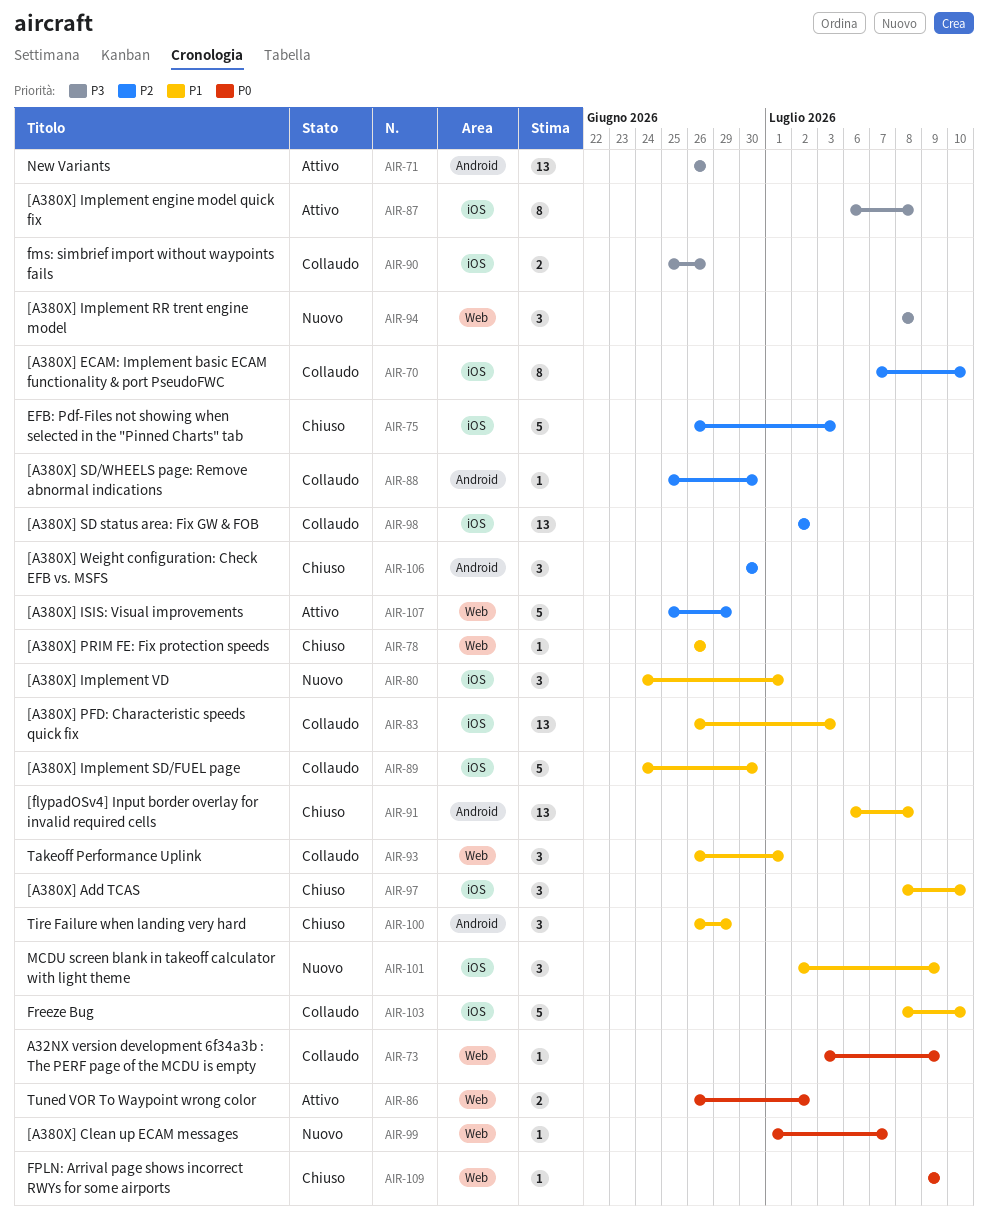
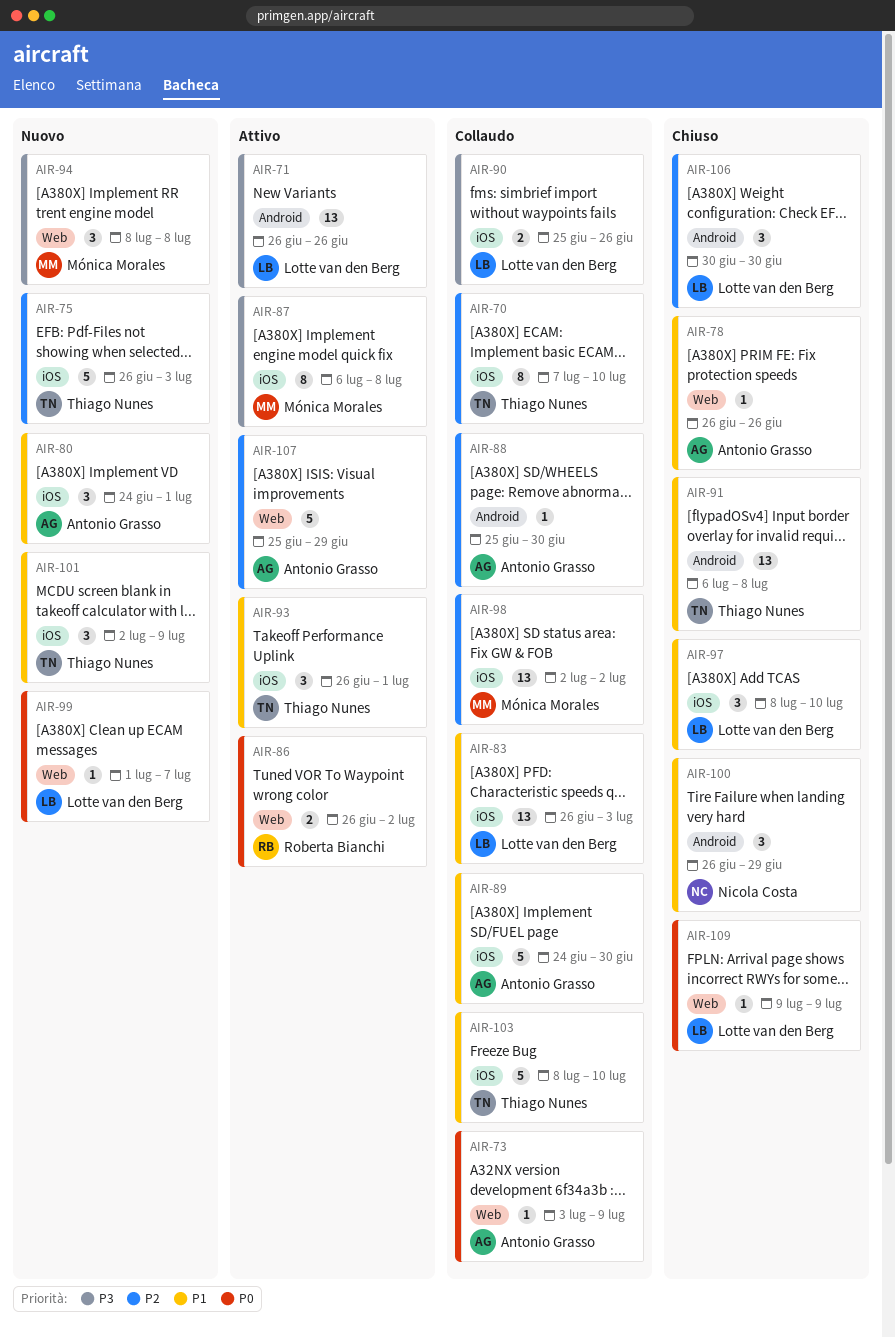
AIR-75, status: Chiuso -> Nuovo
AIR-93, status: Collaudo -> Attivo
AIR-93, label: Web -> iOS

